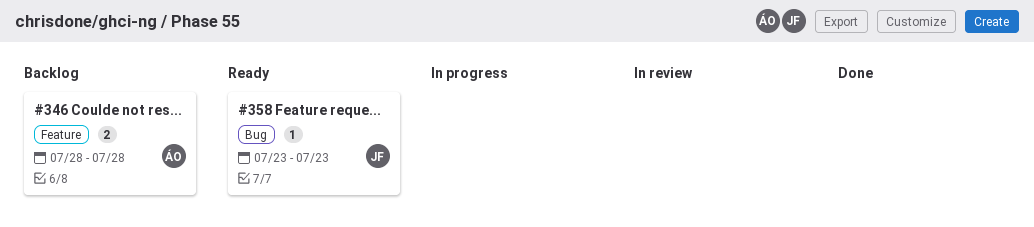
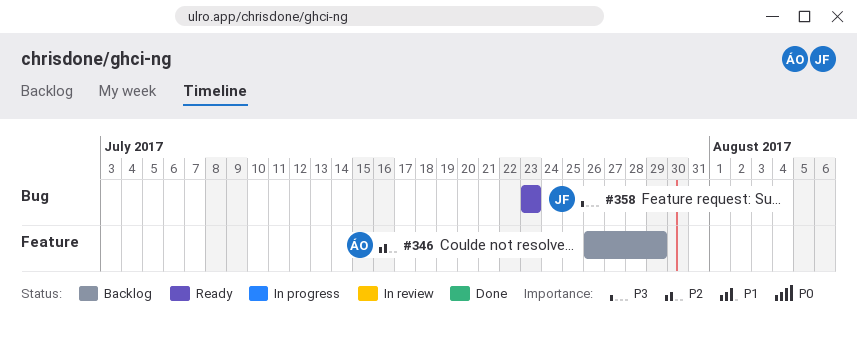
#346, start: Jul 28 -> Jul 26
#346, due: Jul 28 -> Jul 29

